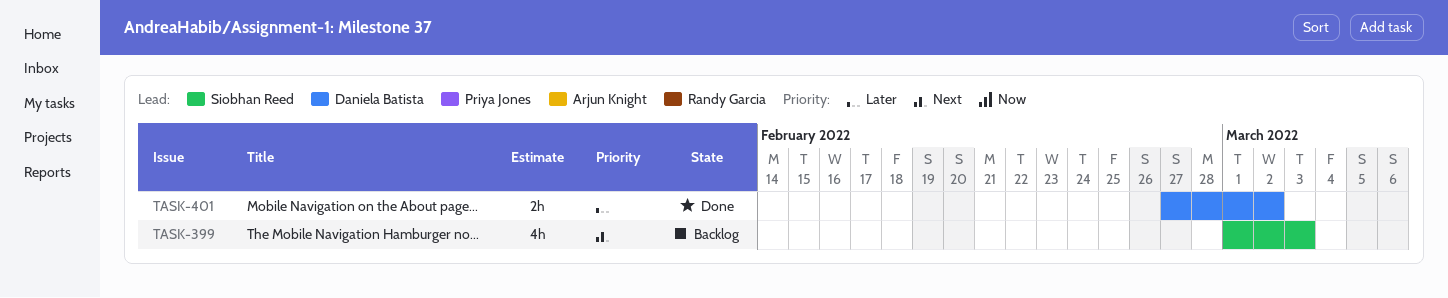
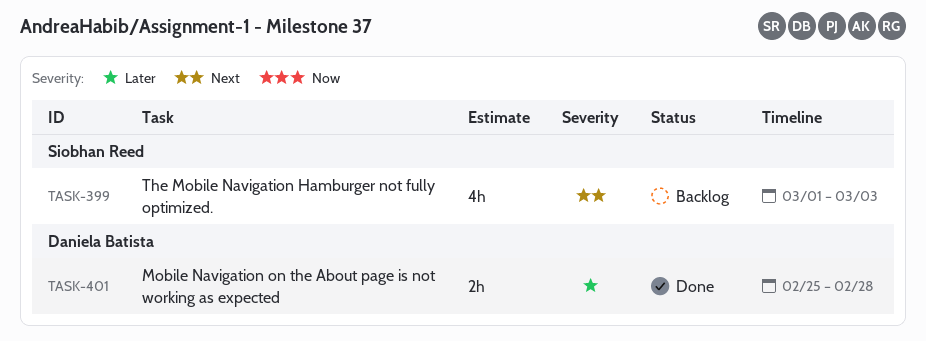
TASK-401, start: Feb 27 -> Feb 25
TASK-401, due: Mar 2 -> Feb 28

